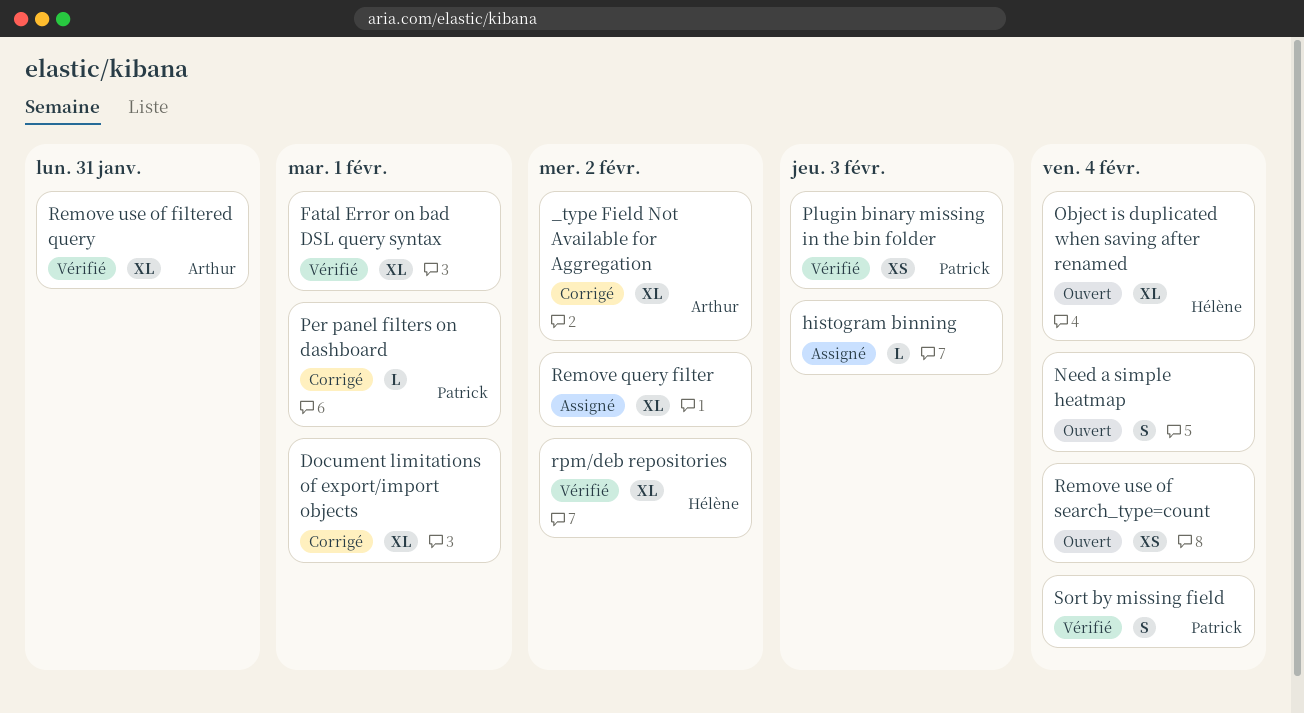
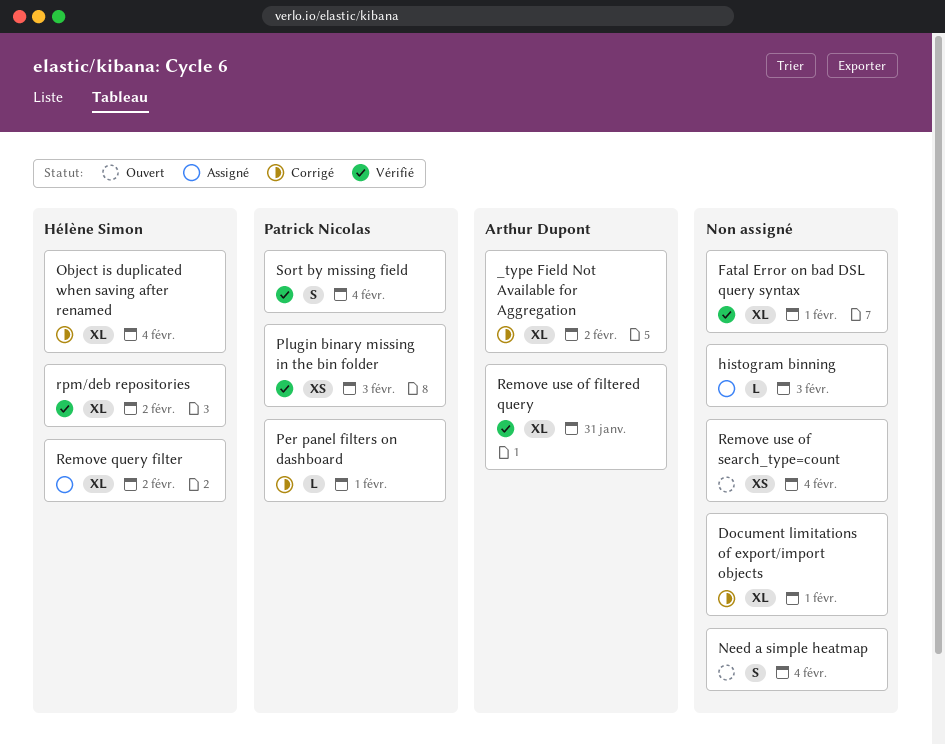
Object is duplicated when saving after renamed, status: Ouvert -> Corrigé
Remove query filter, owner: none -> Hélène Simon

